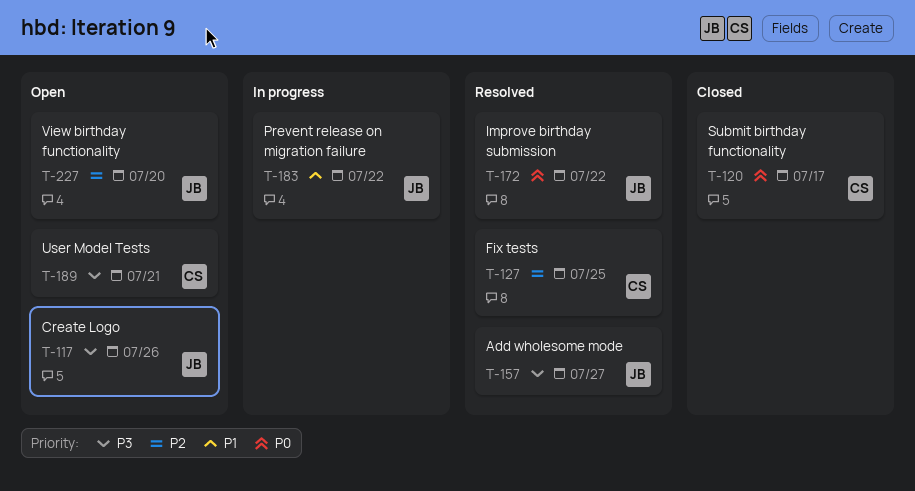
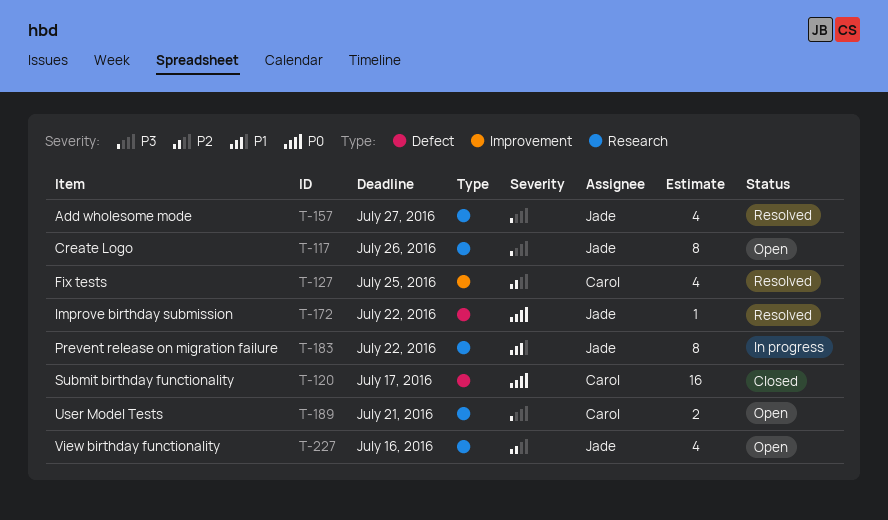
T-227, due: Jul 20 -> Jul 16

